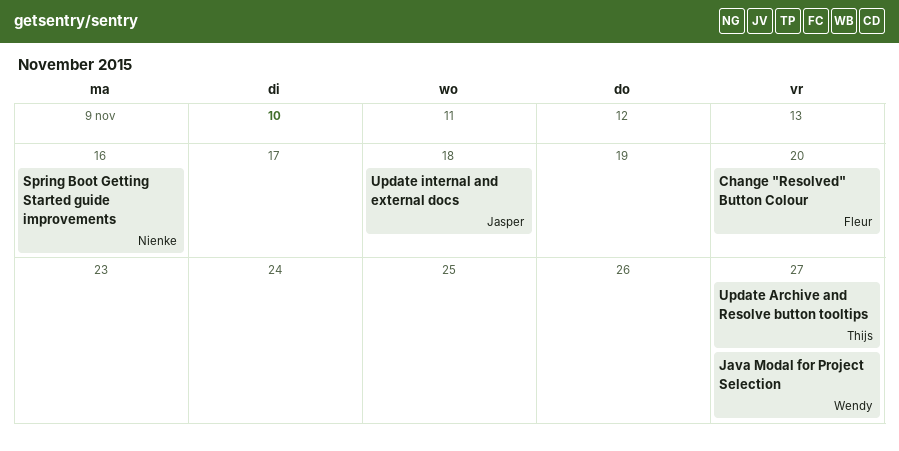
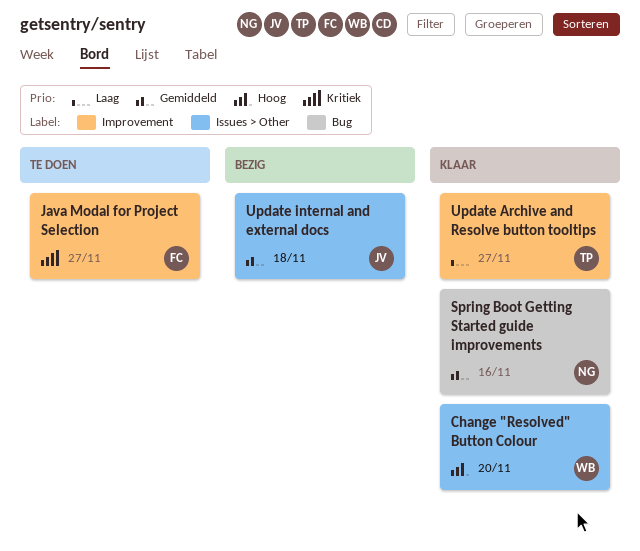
Change "Resolved" Button Colour, owner: Fleur -> Wendy
Java Modal for Project Selection, owner: Wendy -> Fleur

